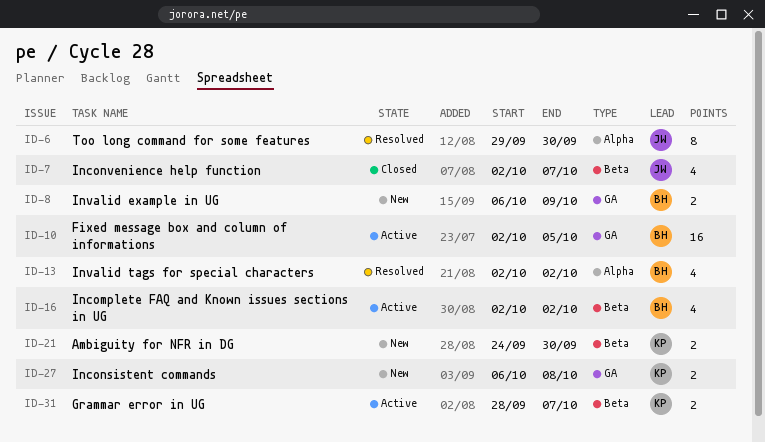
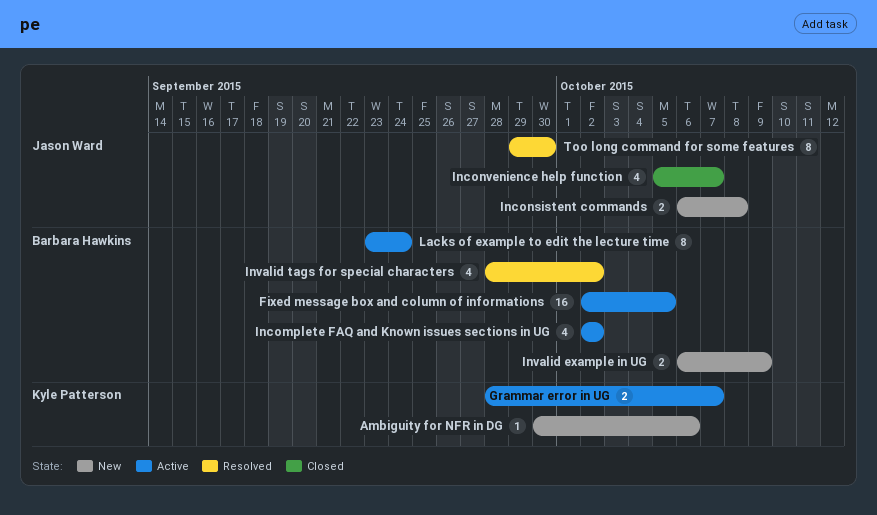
Ambiguity for NFR in DG, estimate: 2 -> 1
Ambiguity for NFR in DG, start: Sep 24 -> Sep 30
Ambiguity for NFR in DG, due: Sep 30 -> Oct 6
Inconsistent commands, owner: Kyle Patterson -> Jason Ward
Inconvenience help function, start: Oct 2 -> Oct 5
Invalid tags for special characters, start: Oct 2 -> Sep 28
Lacks of example to edit the lecture time: none -> present

